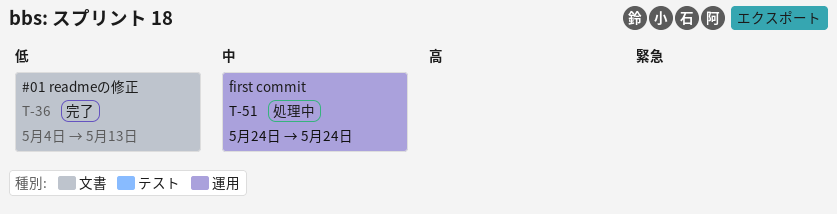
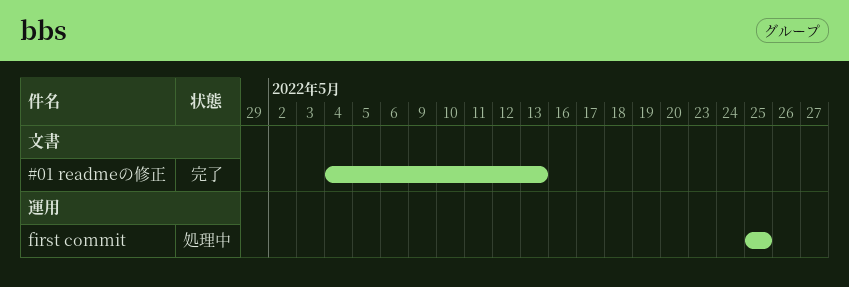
first commit, start: May 24 -> May 25
first commit, due: May 24 -> May 25

